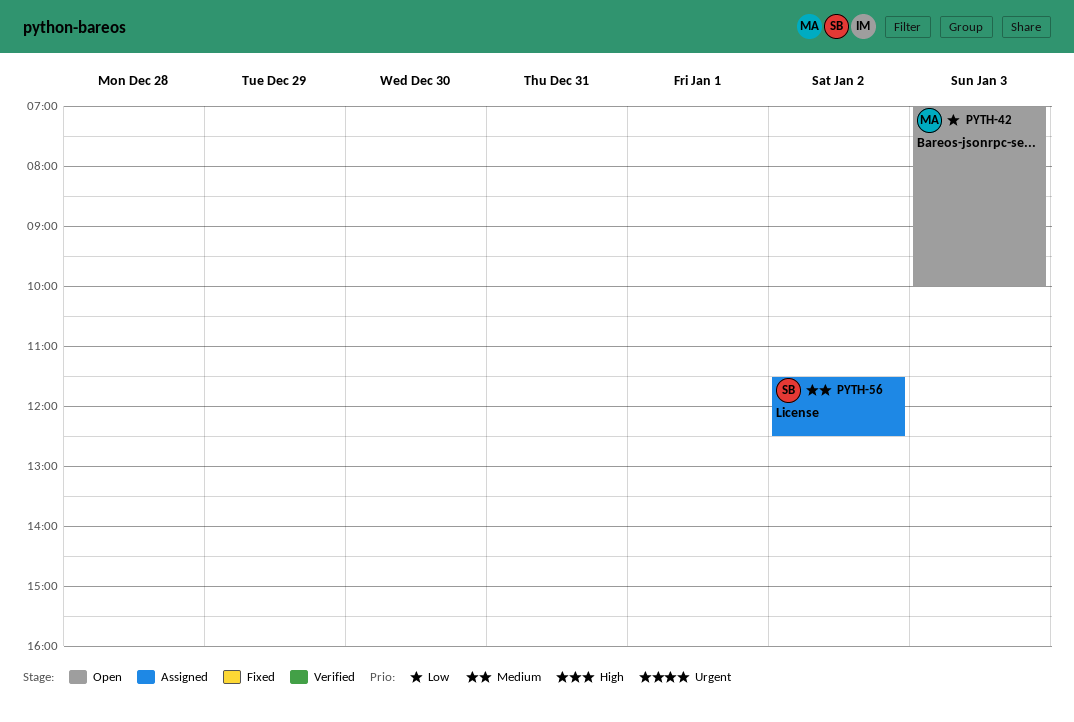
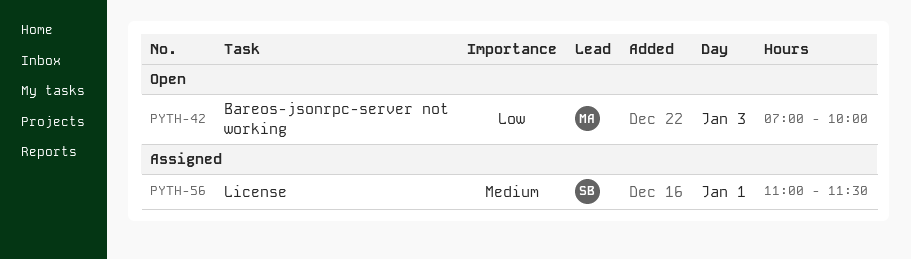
PYTH-56, day: Jan 2 -> Jan 1
PYTH-56, begins: 11:30 -> 11:00
PYTH-56, ends: 12:30 -> 11:30

